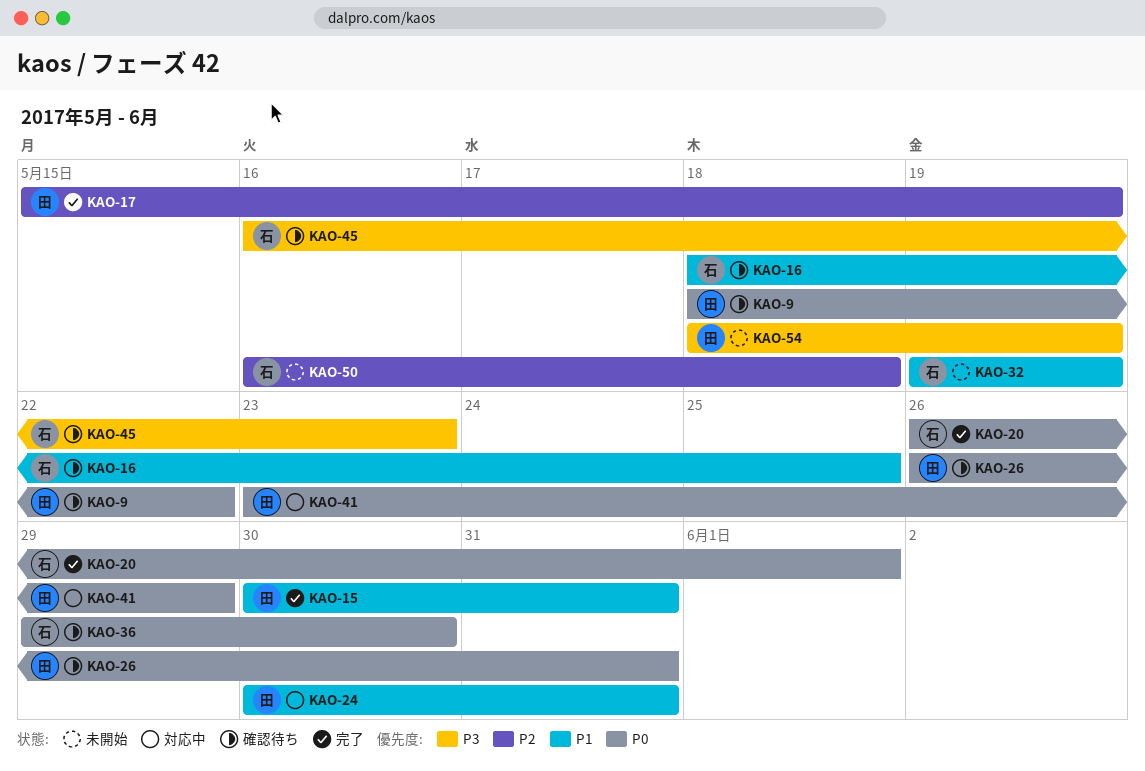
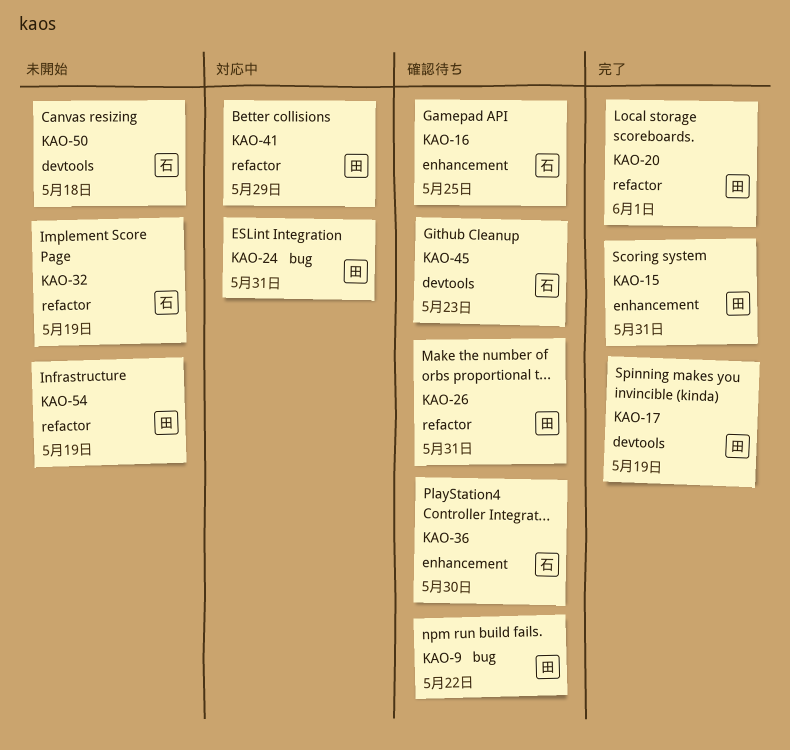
KAO-20, owner: 石 -> 田

